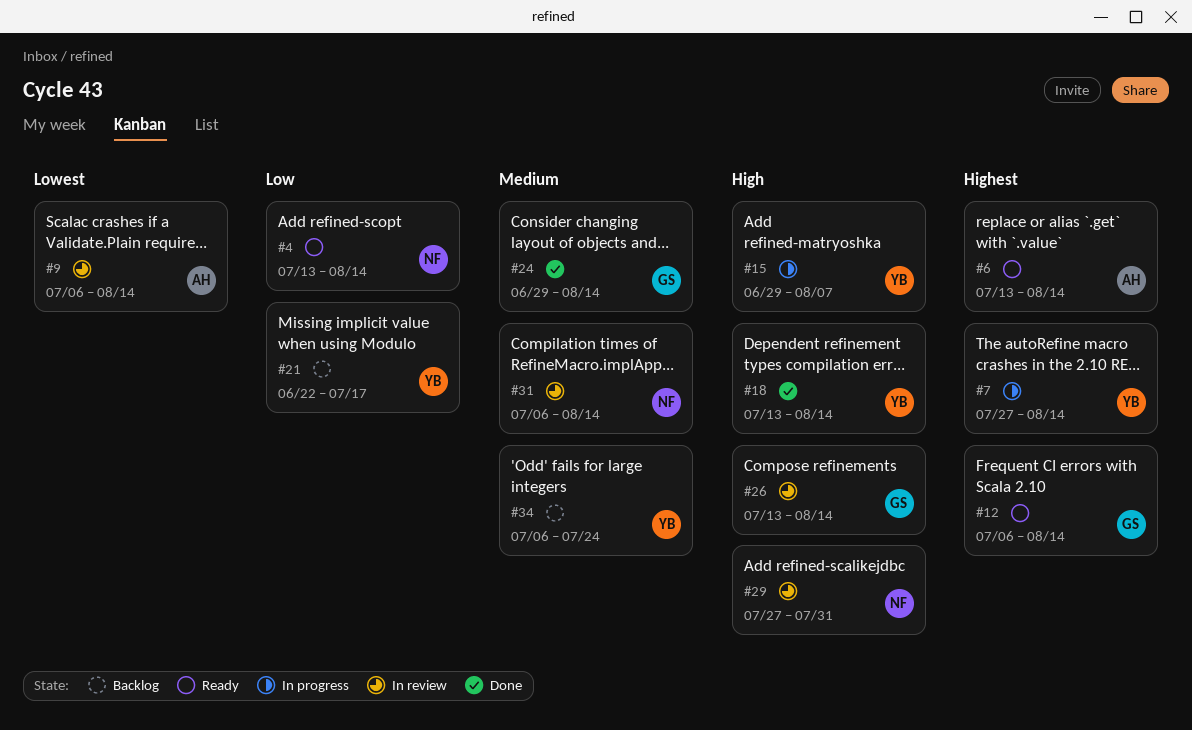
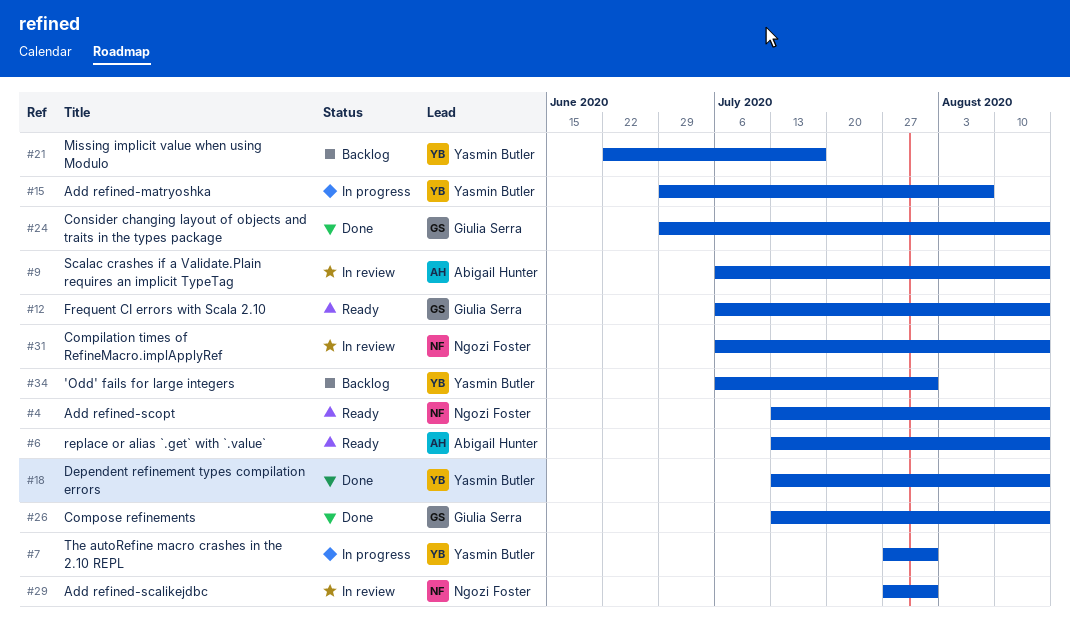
#7, due: Aug 14 -> Jul 31
#26, status: In review -> Done
#34, due: Jul 24 -> Jul 31

